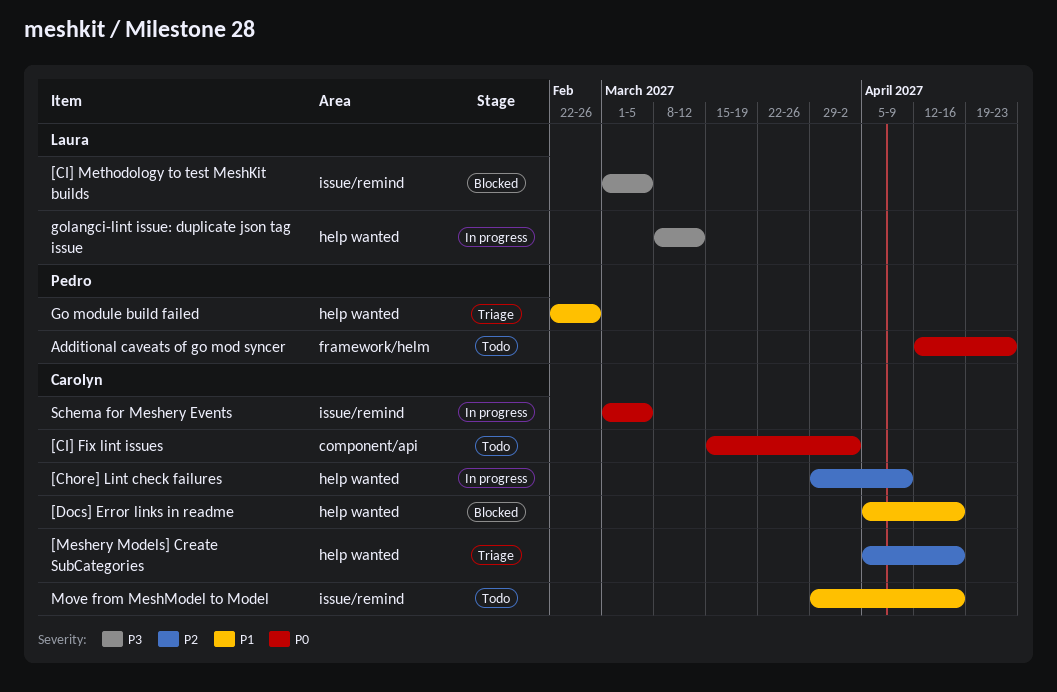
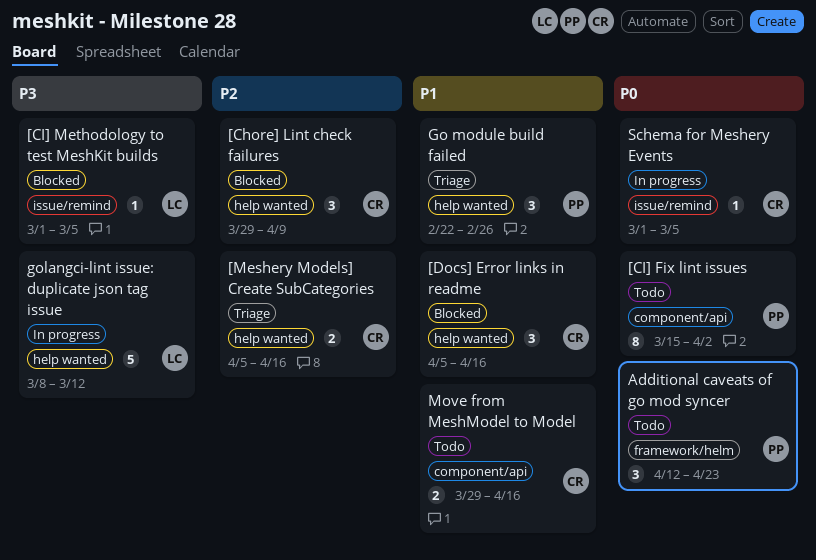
[Chore] Lint check failures, status: In progress -> Blocked
[CI] Fix lint issues, owner: Carolyn -> Pedro
Move from MeshModel to Model, label: issue/remind -> component/api

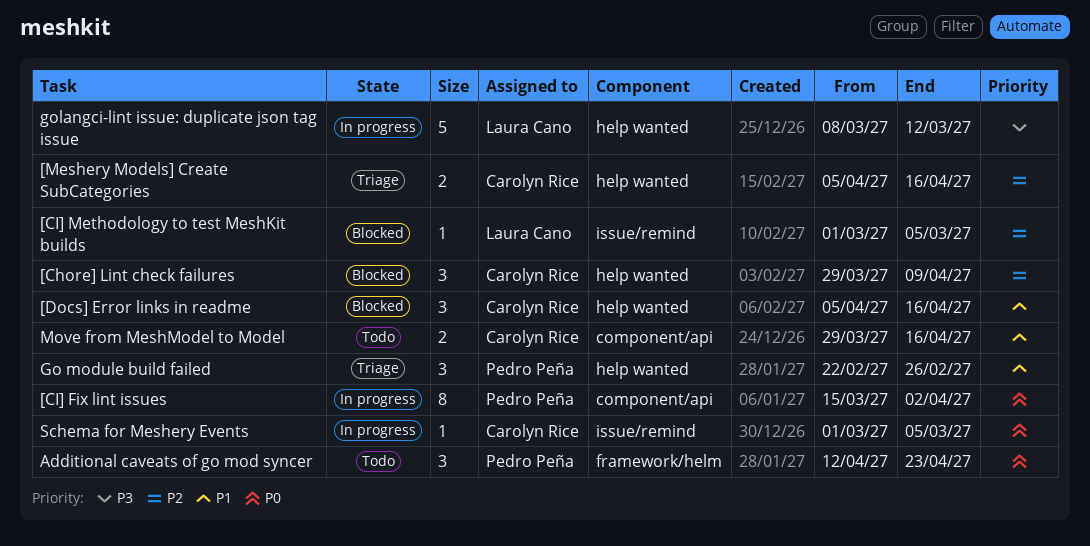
[CI] Fix lint issues, status: Todo -> In progress
[CI] Methodology to test MeshKit builds, priority: P3 -> P2

